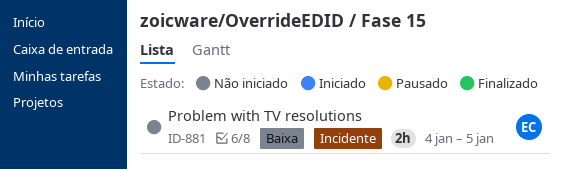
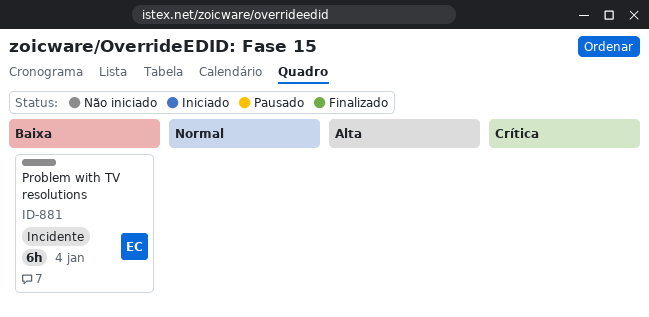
ID-881, estimate: 2h -> 6h
ID-881, due: Jan 5 -> Jan 4

